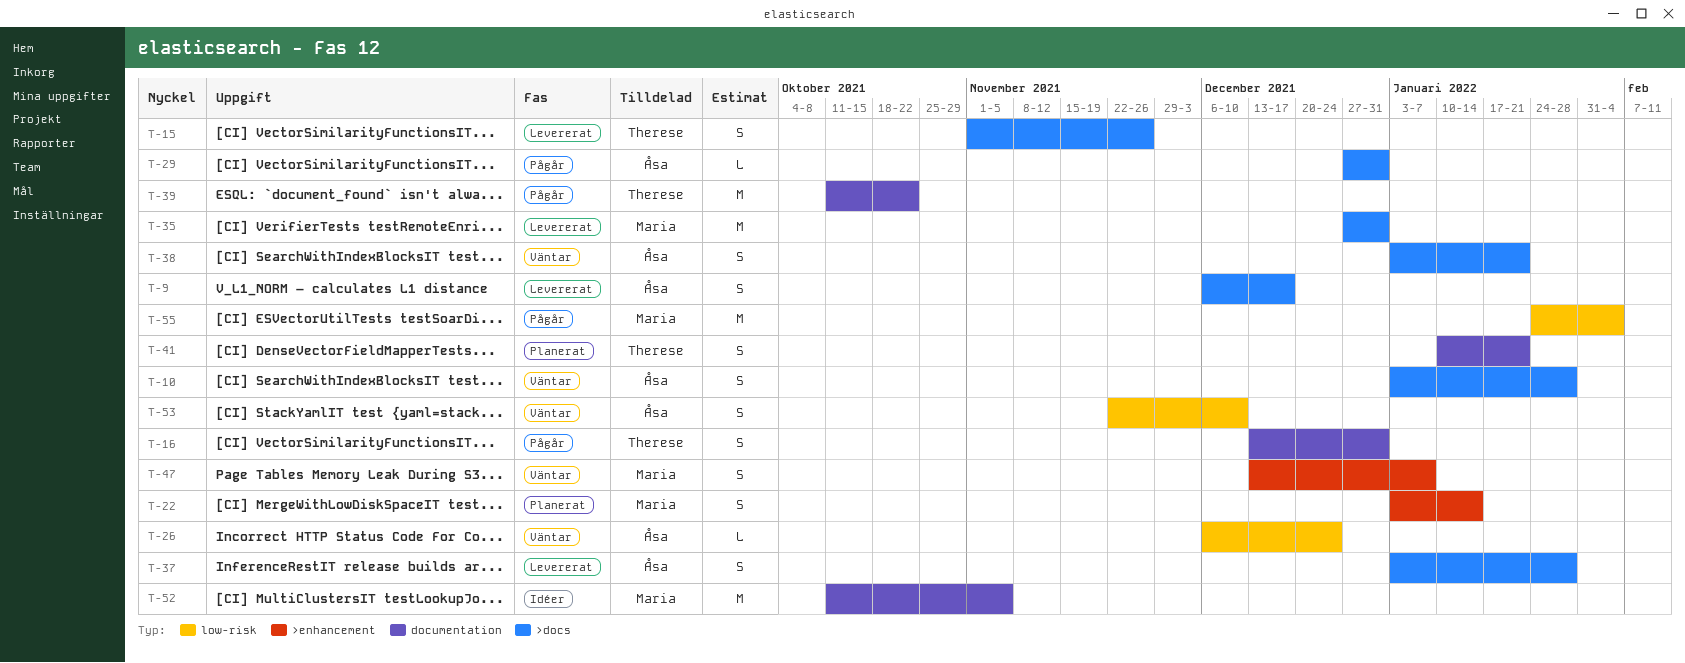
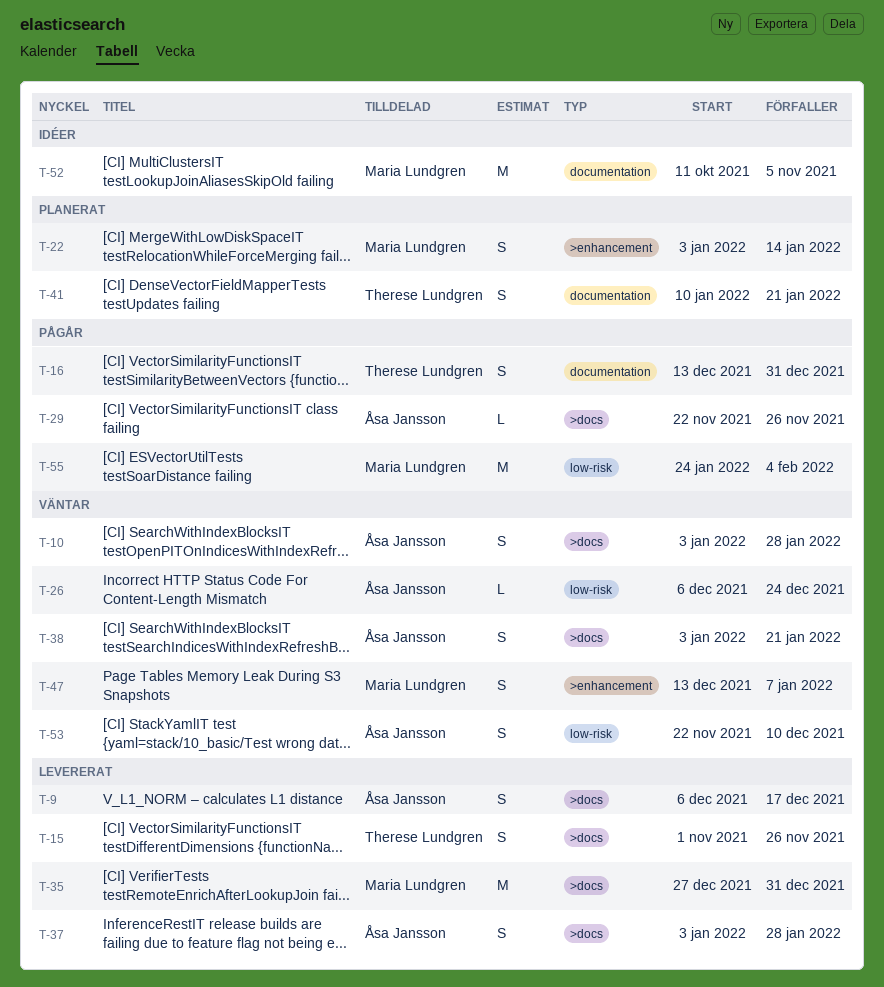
T-29, start: Dec 27 -> Nov 22
T-29, due: Dec 31 -> Nov 26
T-39: present -> none

